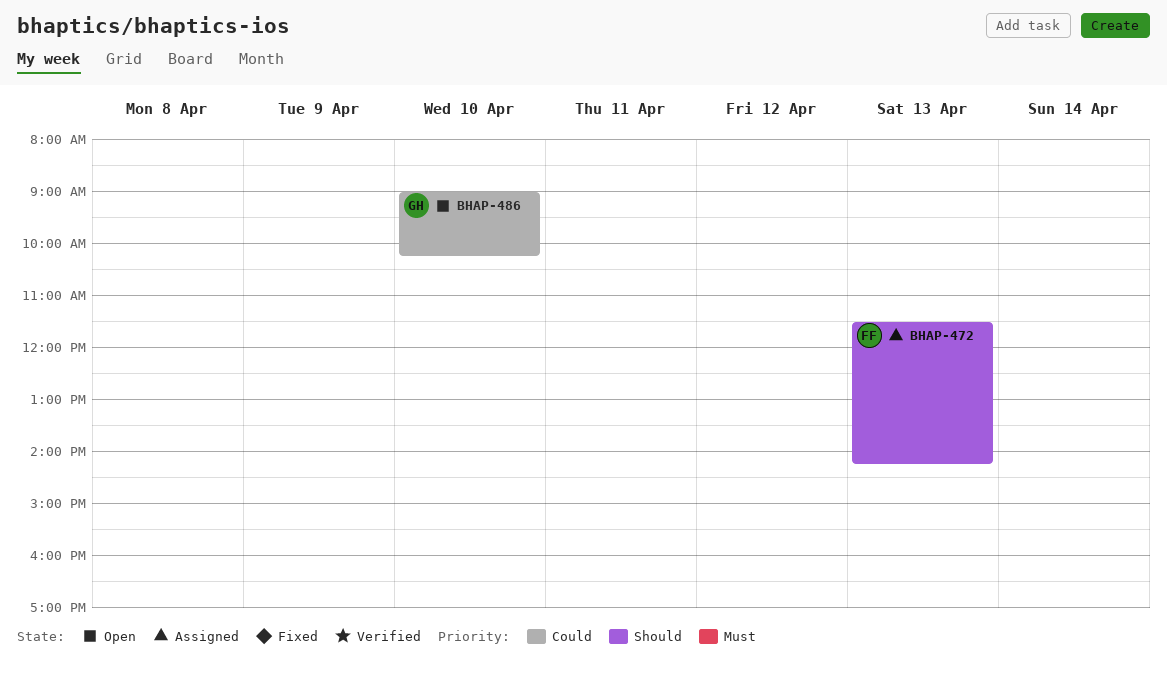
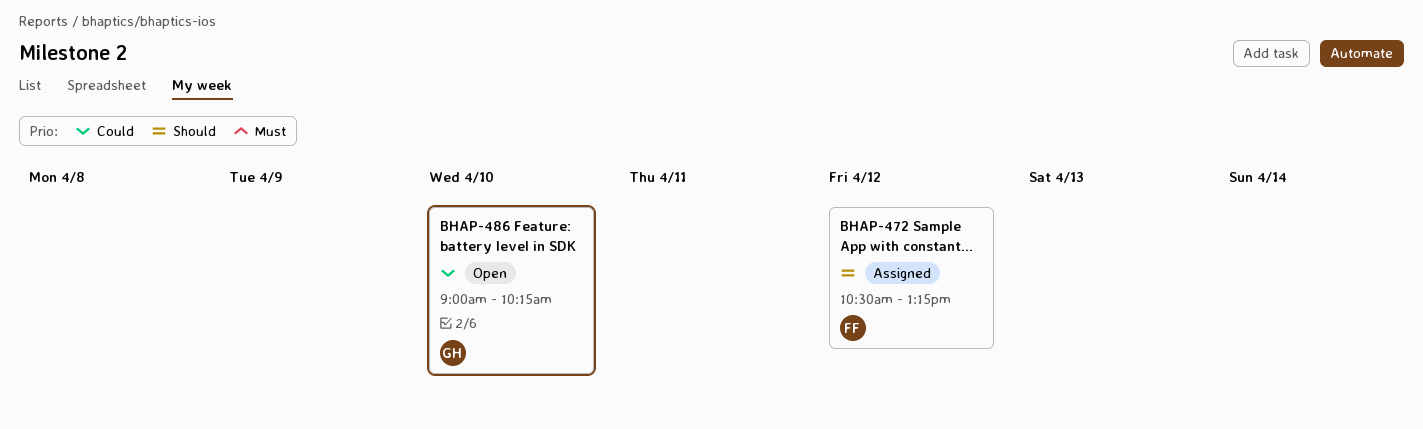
BHAP-472, day: Apr 13 -> Apr 12
BHAP-472, begins: 11:30 -> 10:30
BHAP-472, ends: 14:15 -> 13:15

